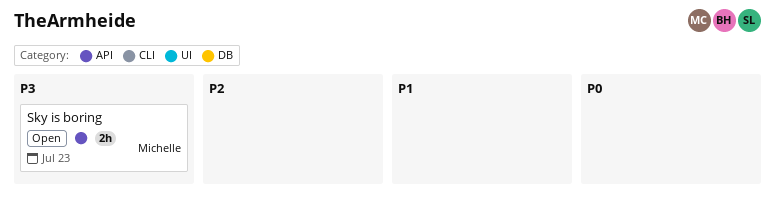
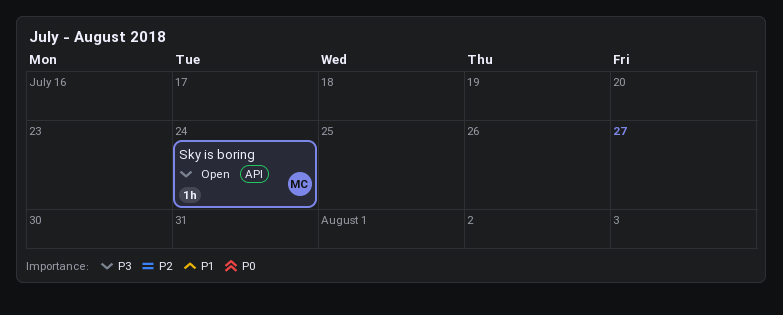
Sky is boring, estimate: 2h -> 1h
Sky is boring, due: Jul 23 -> Jul 24

